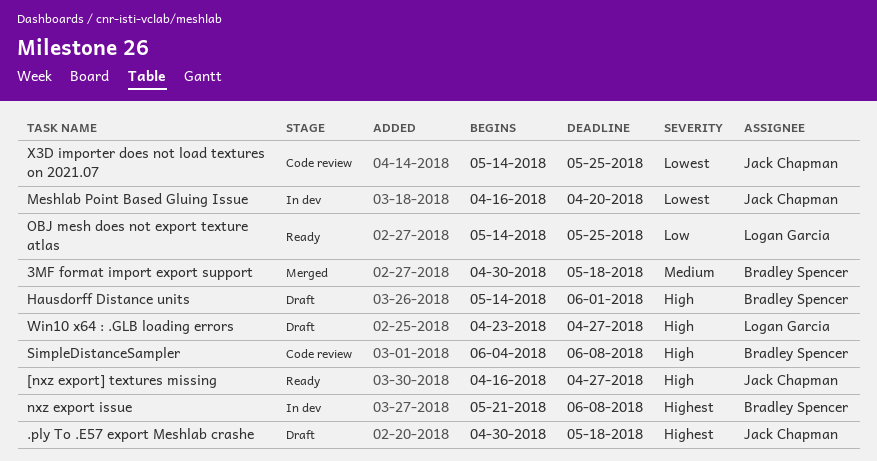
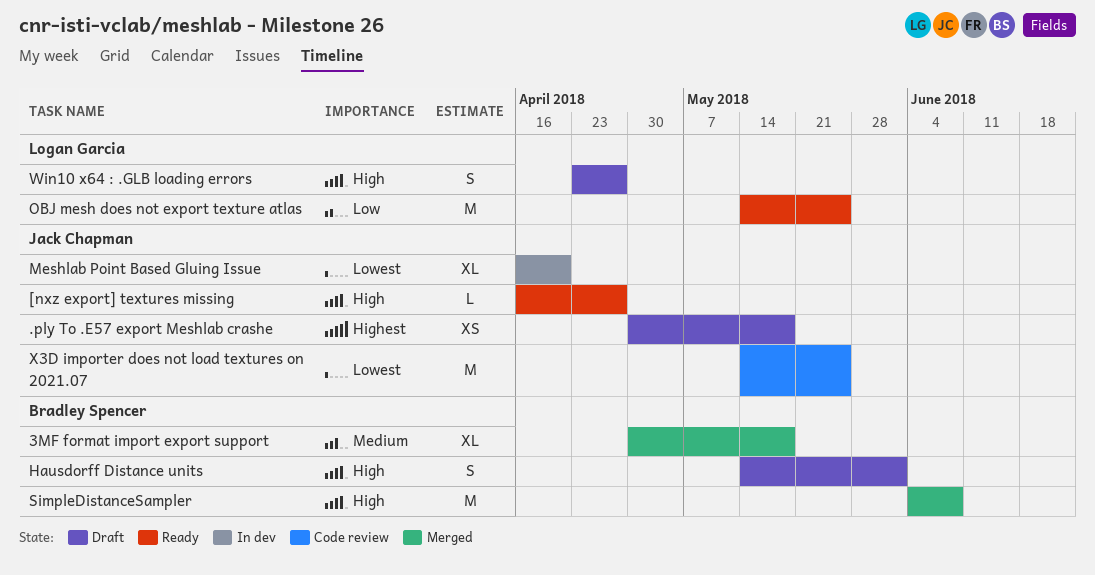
nxz export issue: present -> none
SimpleDistanceSampler, status: Code review -> Merged

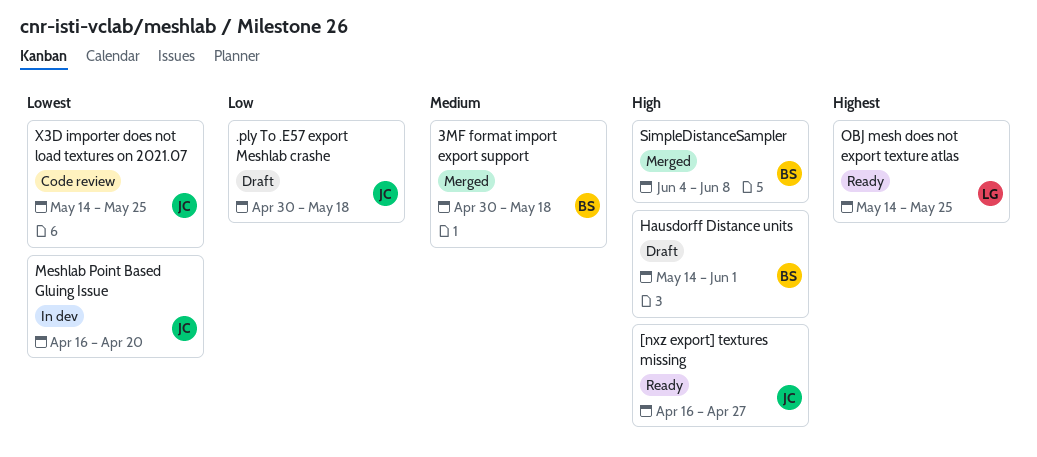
.ply To .E57 export Meshlab crashe, priority: Highest -> Low
OBJ mesh does not export texture atlas, priority: Low -> Highest
Win10 x64 : .GLB loading errors: present -> none

